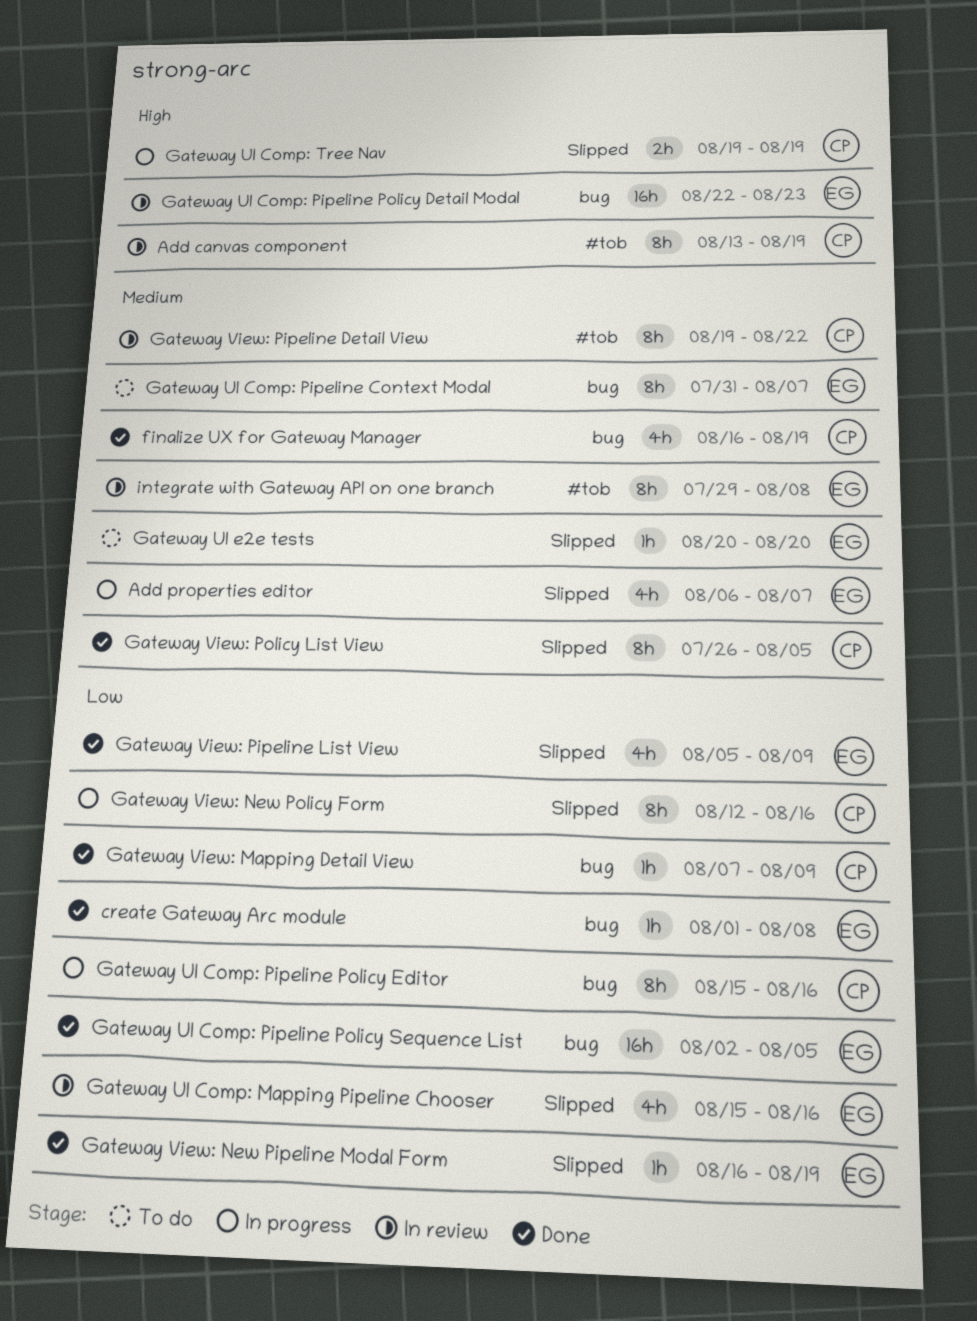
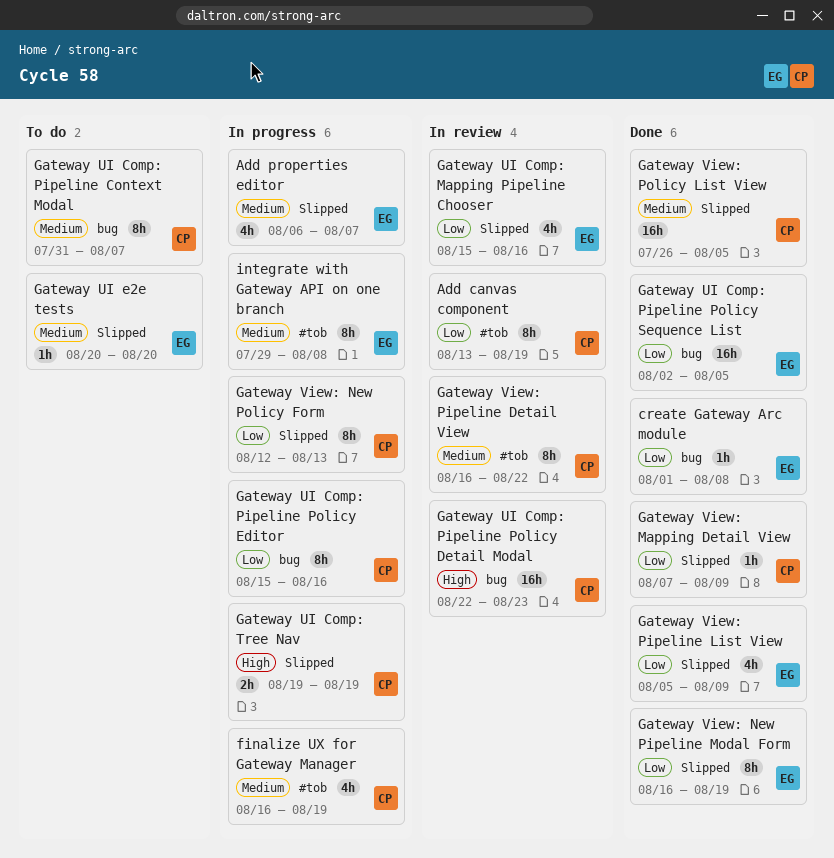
Add canvas component, priority: High -> Low
finalize UX for Gateway Manager, status: Done -> In progress
finalize UX for Gateway Manager, label: bug -> #tob
Gateway UI Comp: Pipeline Context Modal, owner: EG -> CP
Gateway UI Comp: Pipeline Policy Detail Modal, owner: EG -> CP
Gateway View: Mapping Detail View, label: bug -> Slipped
Gateway View: New Pipeline Modal Form, estimate: 1h -> 8h
Gateway View: New Policy Form, due: Aug 16 -> Aug 13
Gateway View: Pipeline Detail View, start: Aug 19 -> Aug 16
Gateway View: Policy List View, estimate: 8h -> 16h
integrate with Gateway API on one branch, status: In review -> In progress

